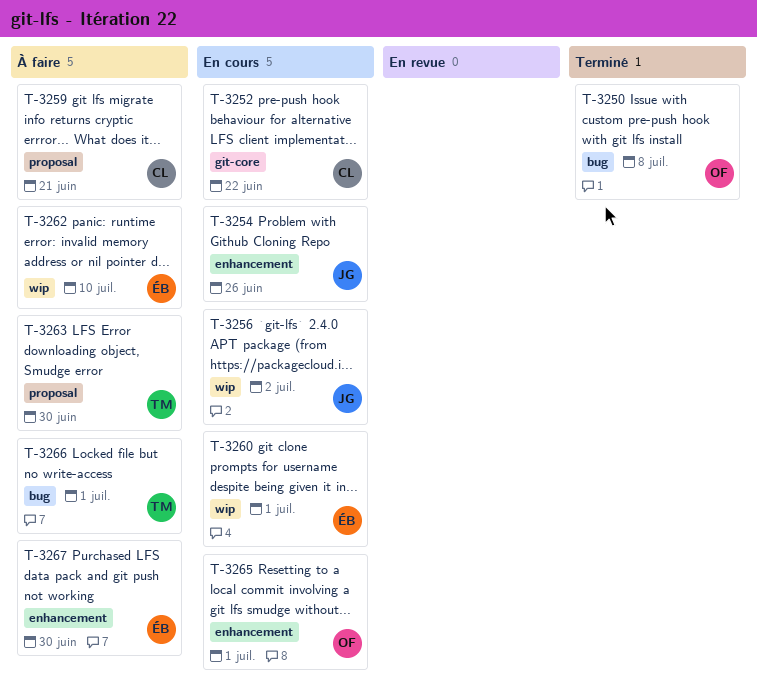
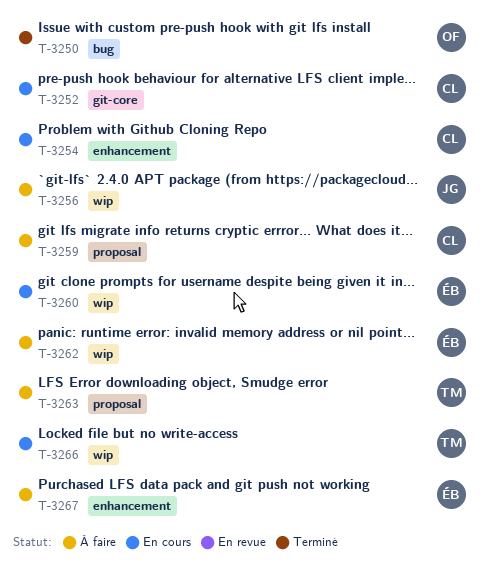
T-3254, owner: JG -> CL
T-3256, status: En cours -> À faire
T-3265: present -> none
T-3266, status: À faire -> En cours
T-3266, label: bug -> wip

